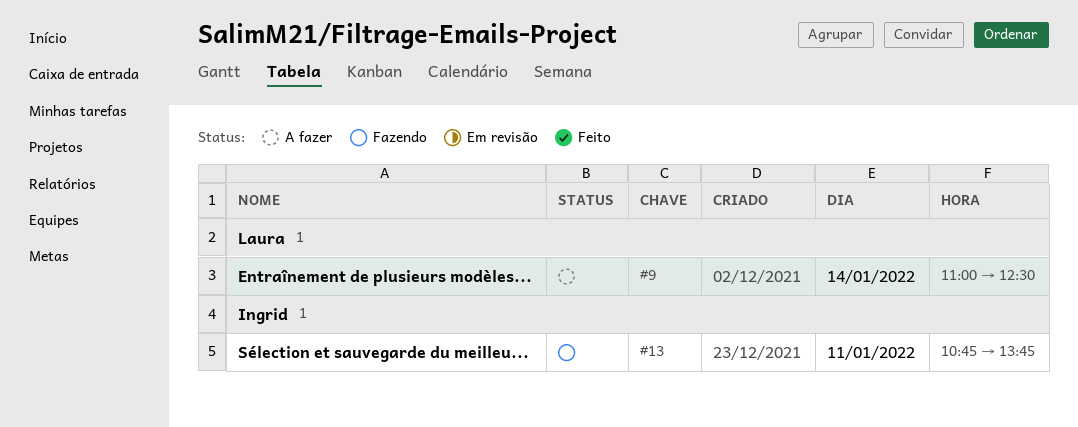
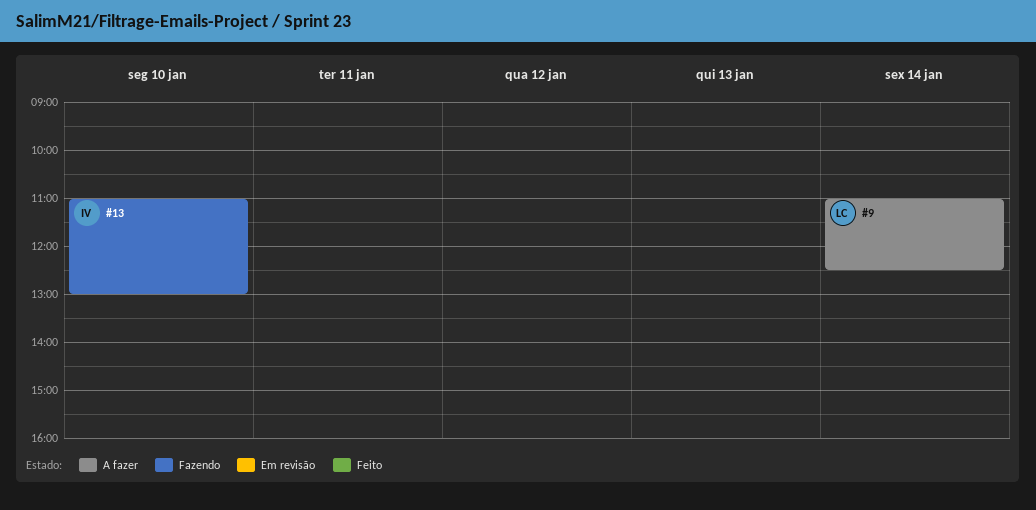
#13, day: Jan 11 -> Jan 10
#13, begins: 10:45 -> 11:00
#13, ends: 13:45 -> 13:00

